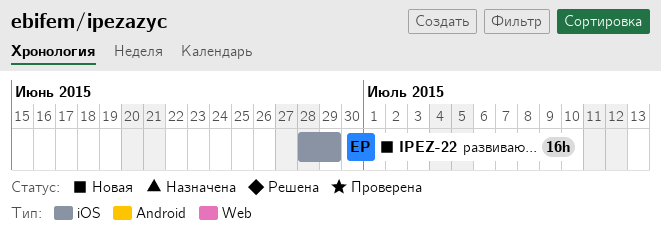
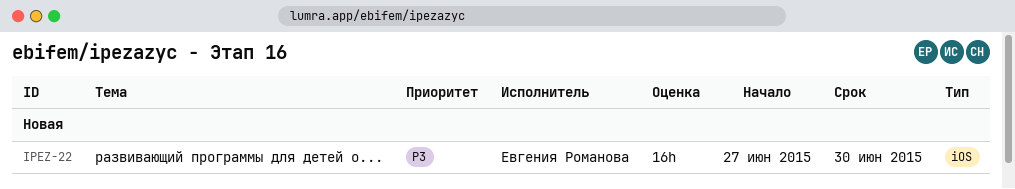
IPEZ-22, start: Jun 28 -> Jun 27
IPEZ-22, due: Jun 29 -> Jun 30

